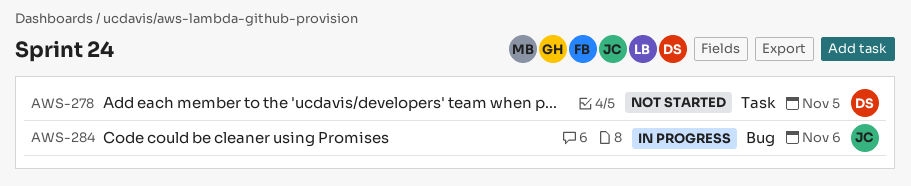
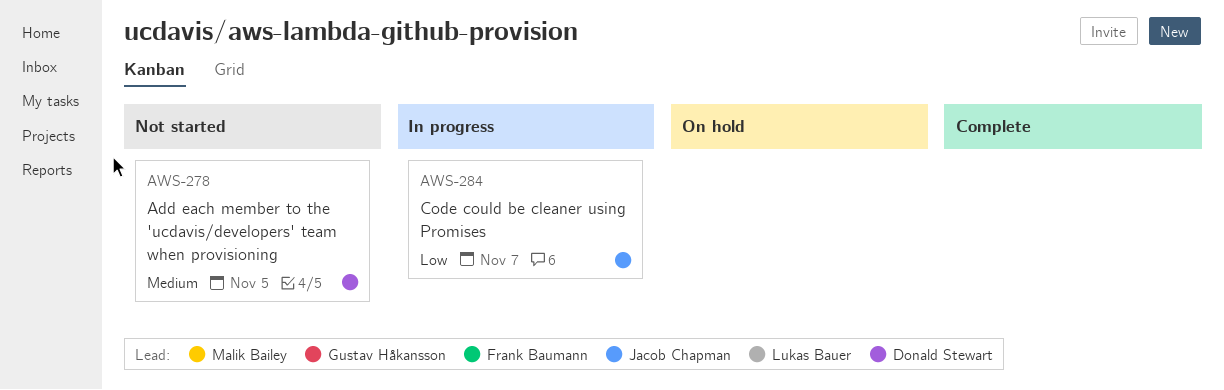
AWS-284, due: Nov 6 -> Nov 7

